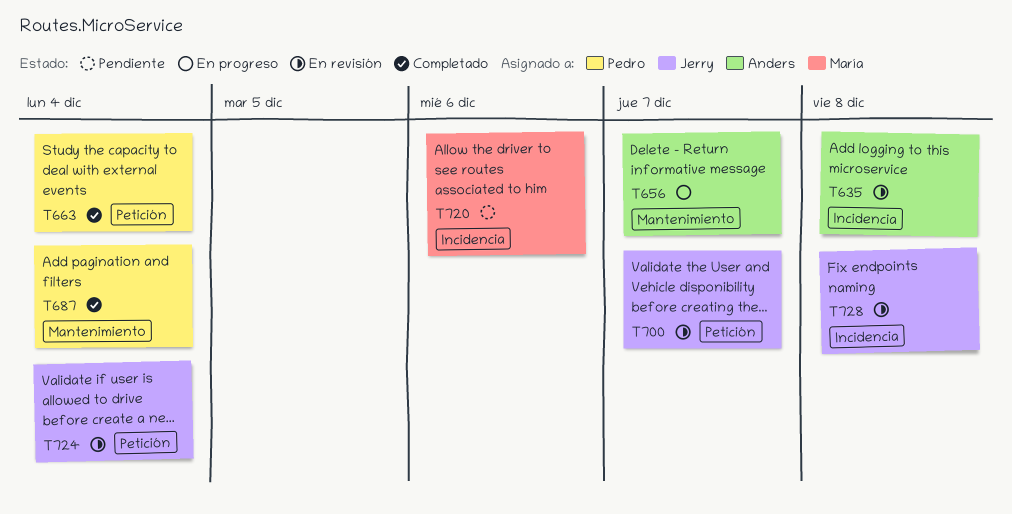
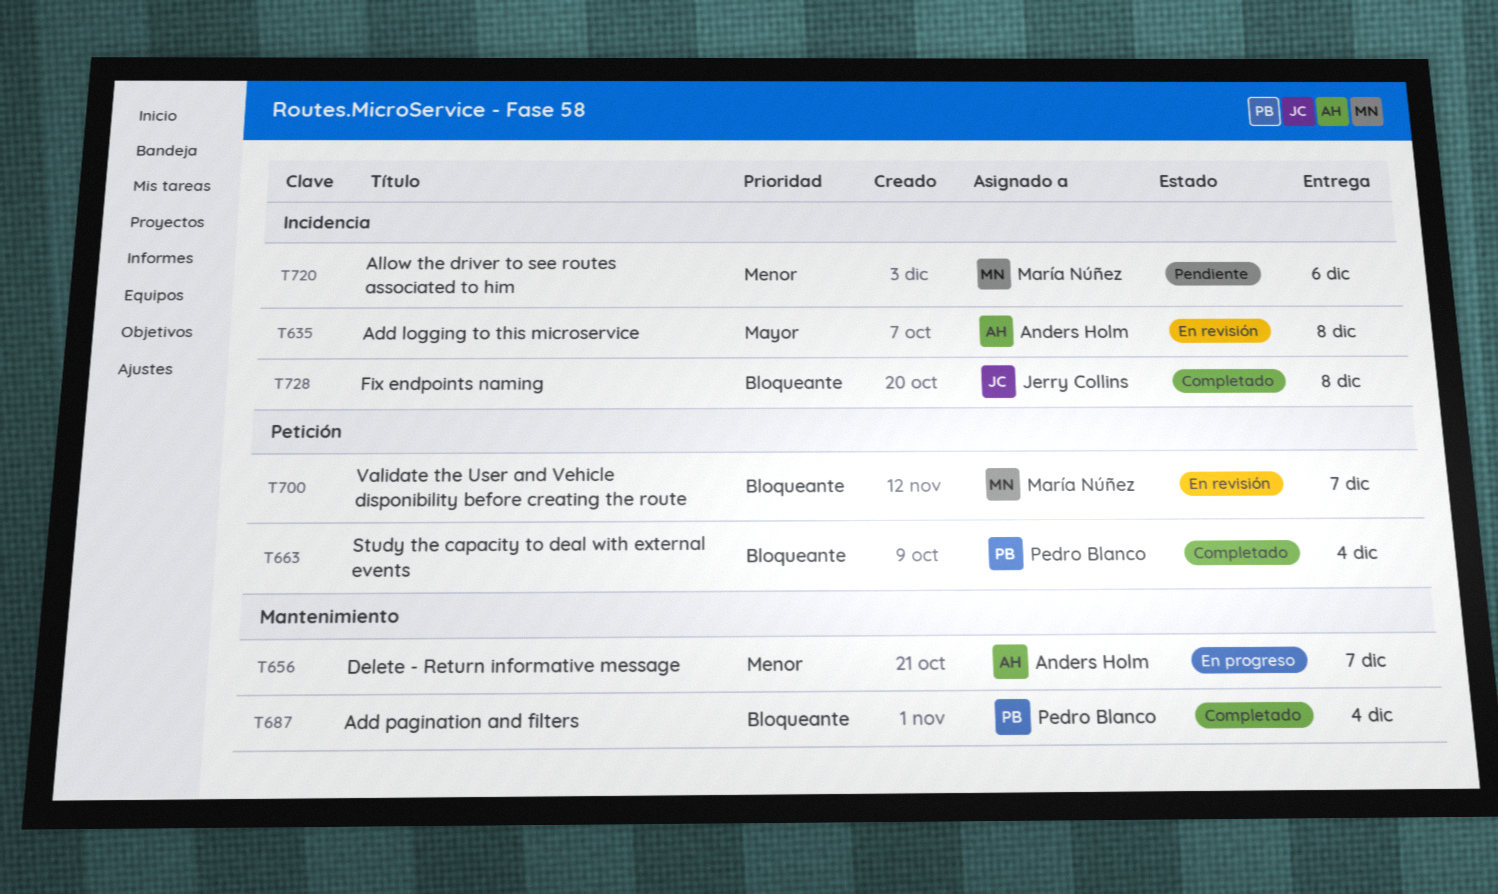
T700, owner: Jerry Collins -> María Núñez
T724: present -> none
T728, status: En revisión -> Completado

